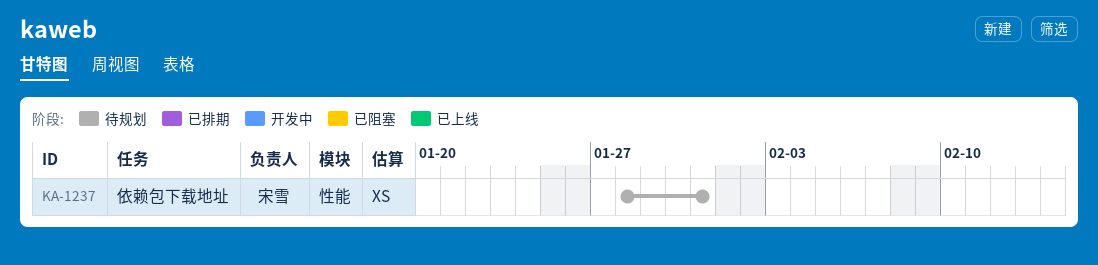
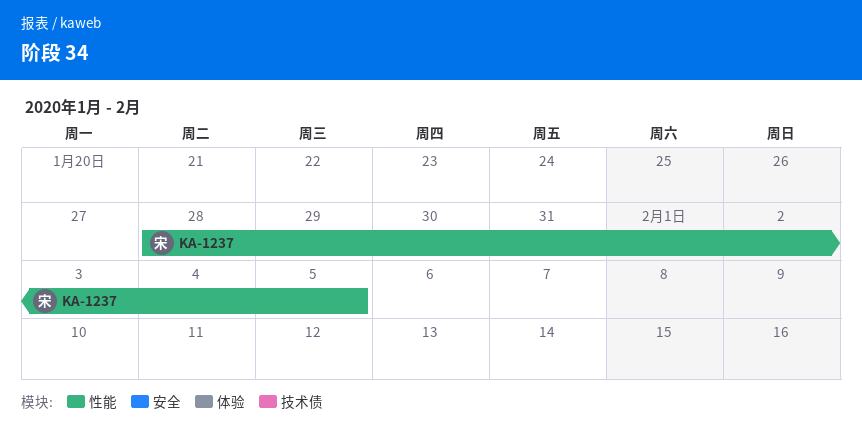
KA-1237, due: Jan 31 -> Feb 5

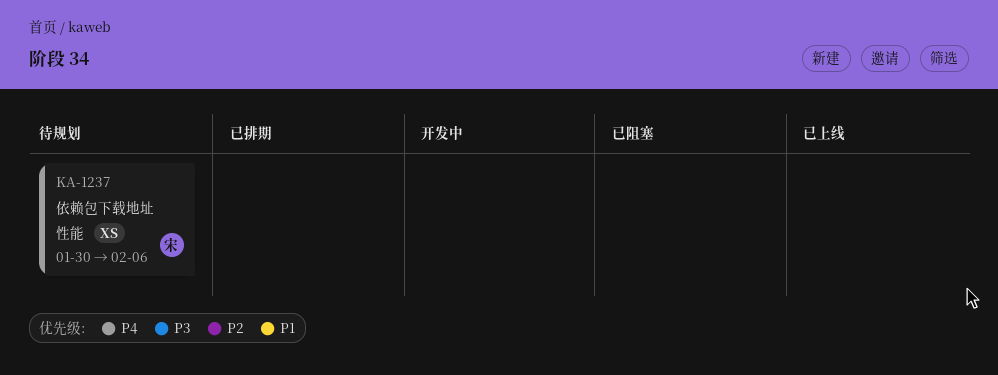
KA-1237, start: Jan 28 -> Jan 30
KA-1237, due: Feb 5 -> Feb 6

